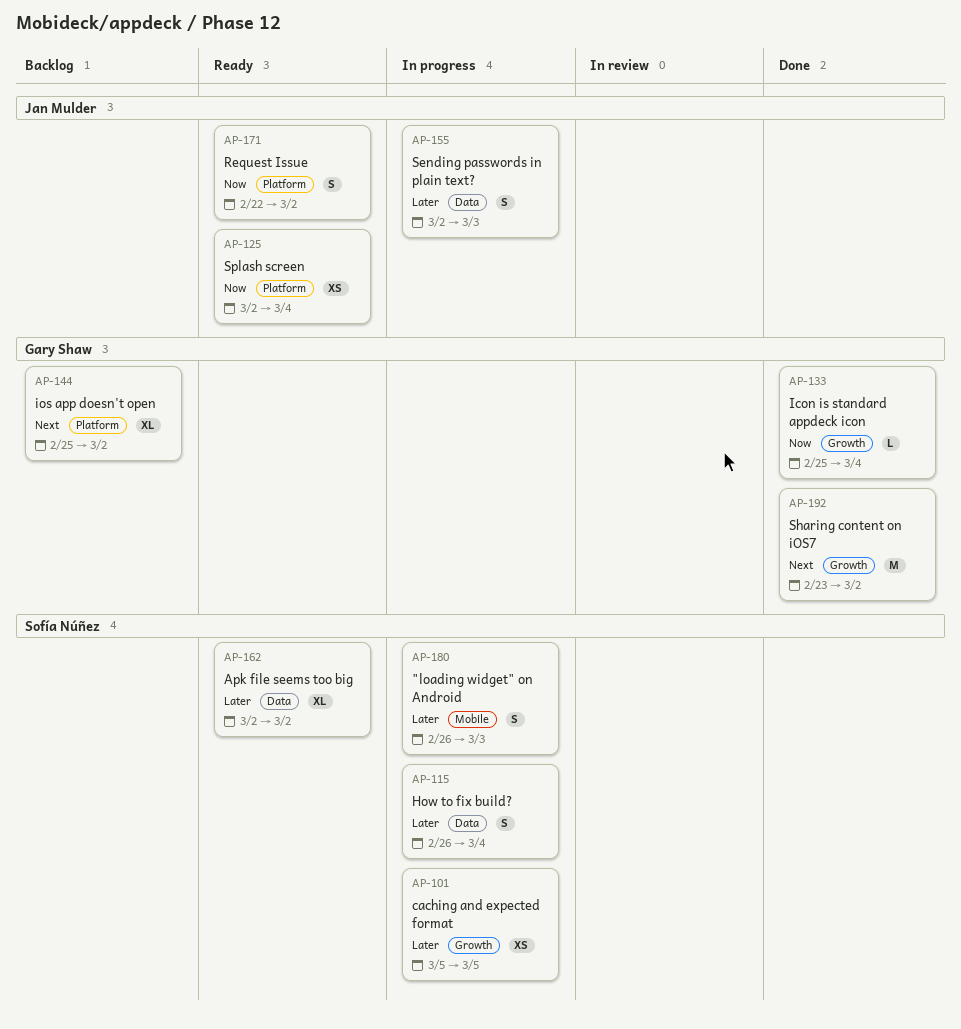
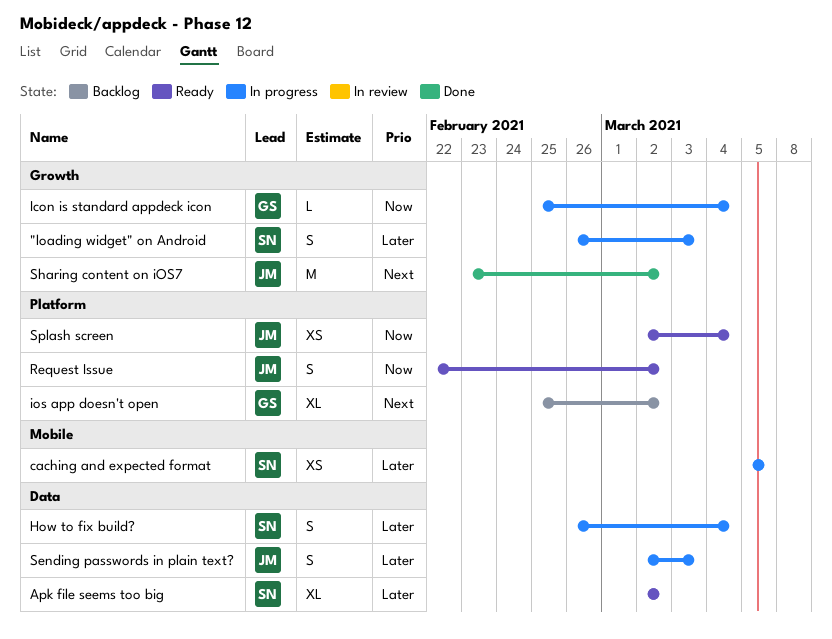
"loading widget" on Android, label: Mobile -> Growth
caching and expected format, label: Growth -> Mobile
Icon is standard appdeck icon, status: Done -> In progress
Sharing content on iOS7, owner: Gary Shaw -> Jan Mulder

